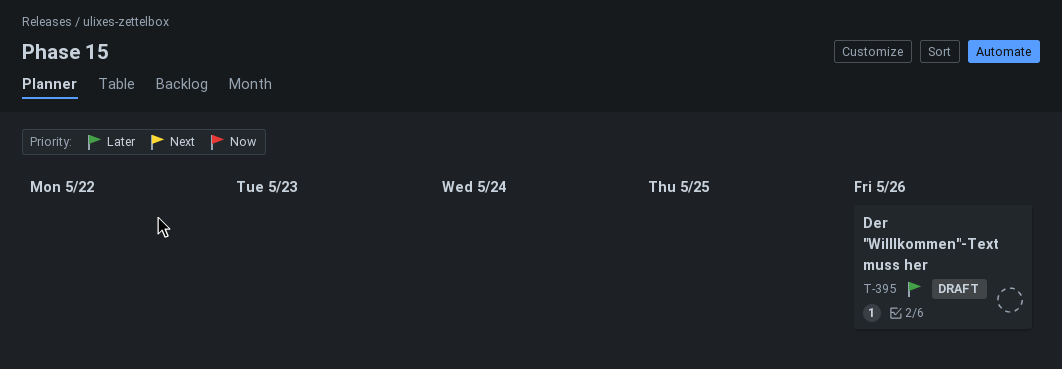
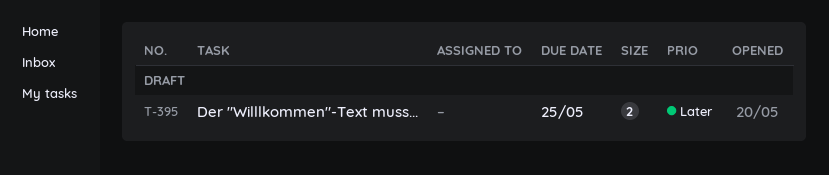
T-395, estimate: 1 -> 2
T-395, due: May 26 -> May 25

